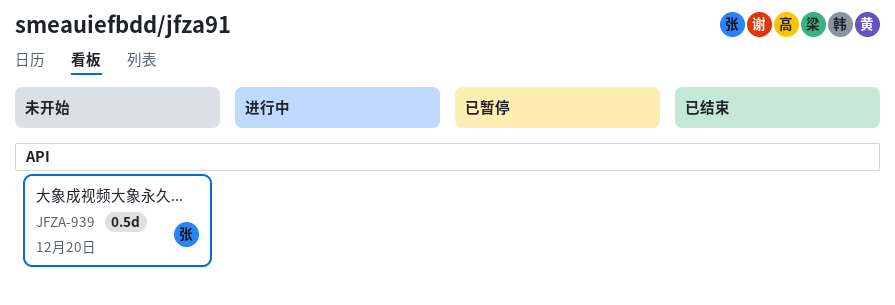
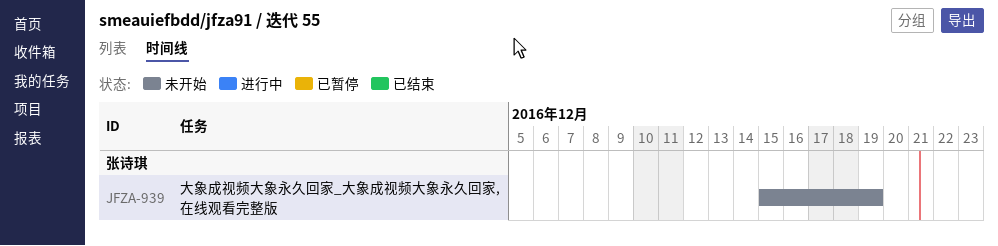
JFZA-939, due: Dec 20 -> Dec 19

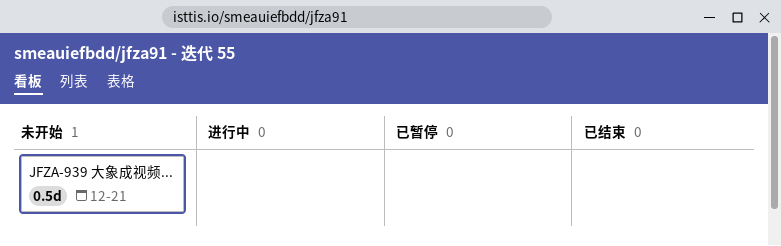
JFZA-939, due: Dec 19 -> Dec 21

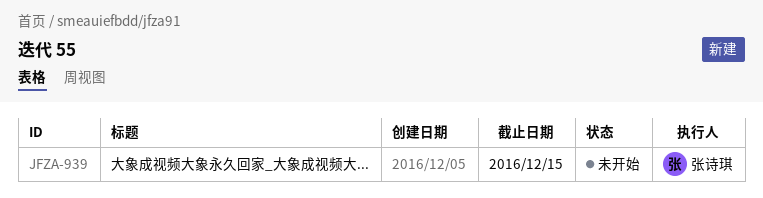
JFZA-939, due: Dec 21 -> Dec 15

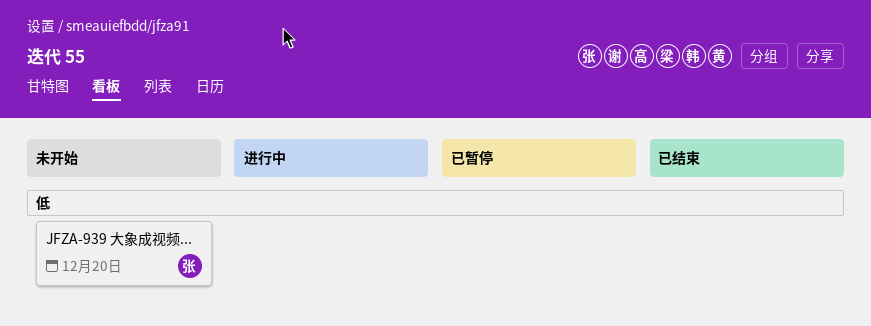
JFZA-939, due: Dec 15 -> Dec 20

